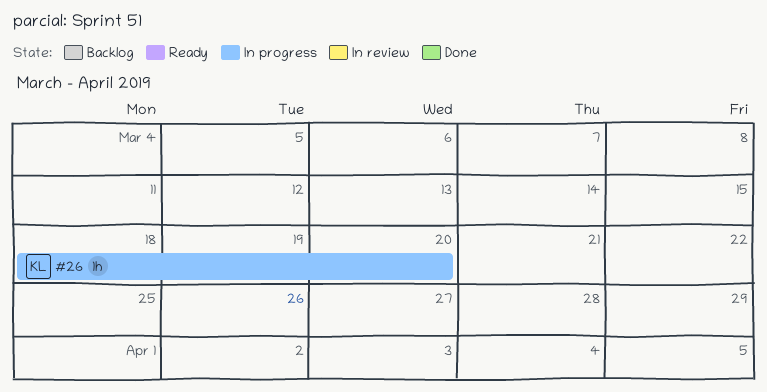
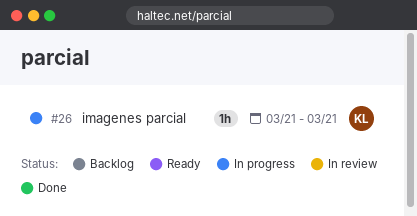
#26, start: Mar 18 -> Mar 21
#26, due: Mar 20 -> Mar 21

